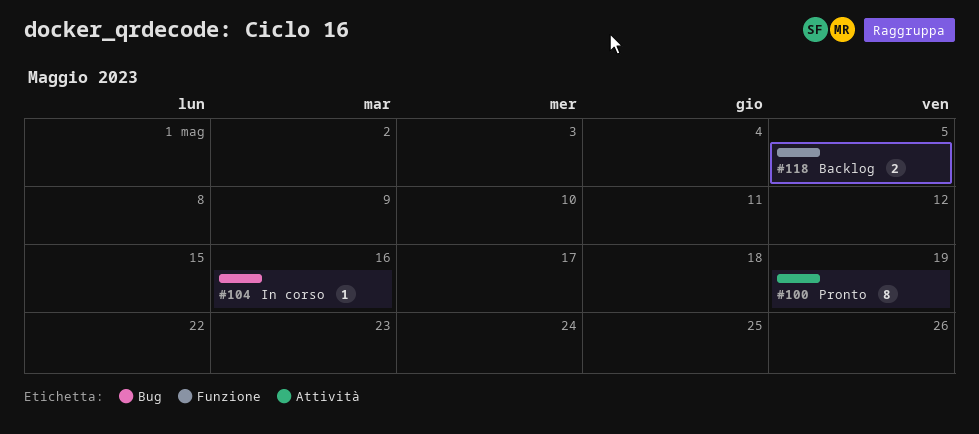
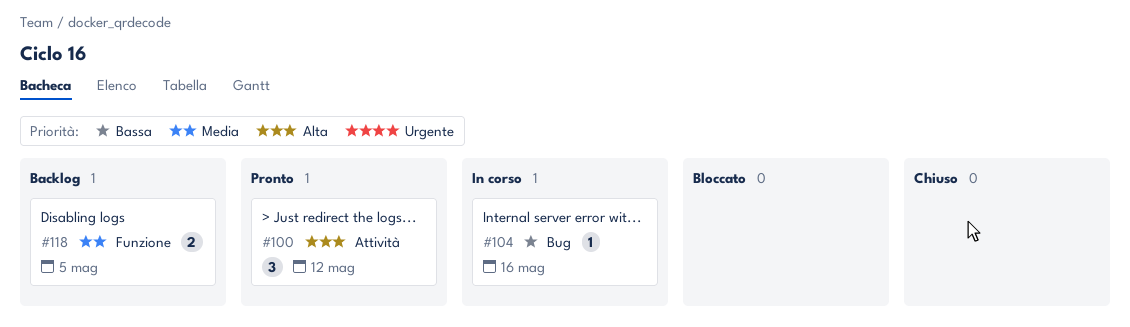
#100, estimate: 8 -> 3
#100, due: May 19 -> May 12

